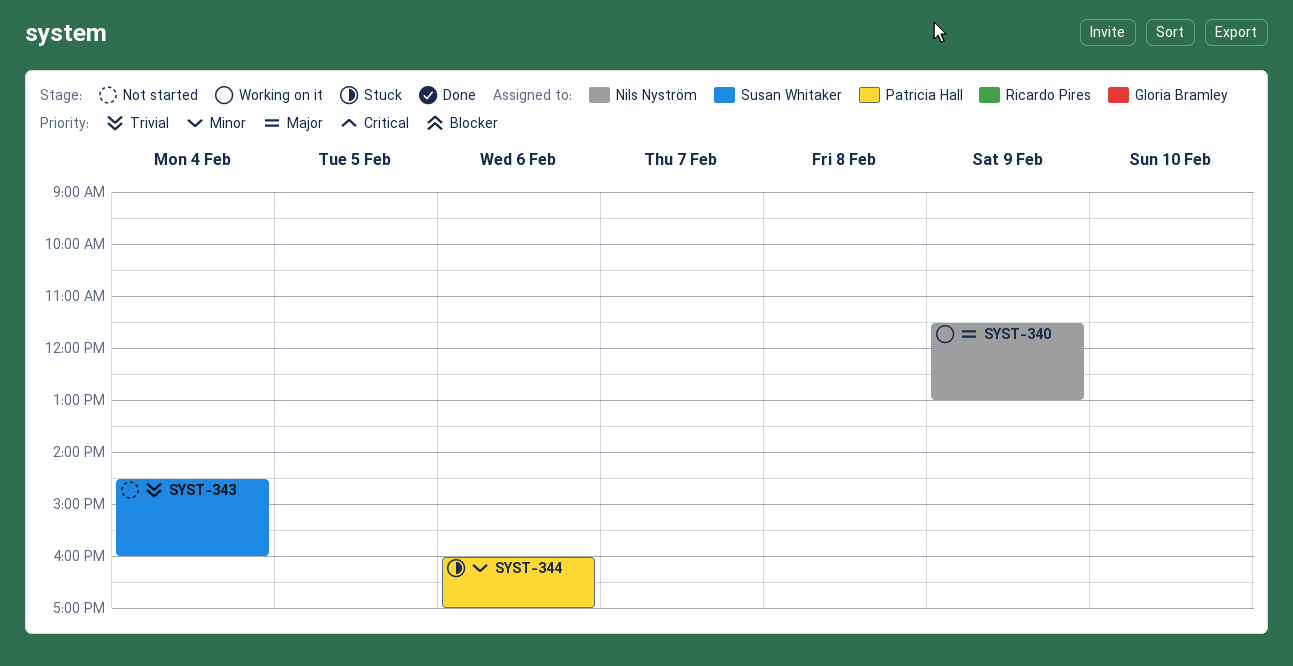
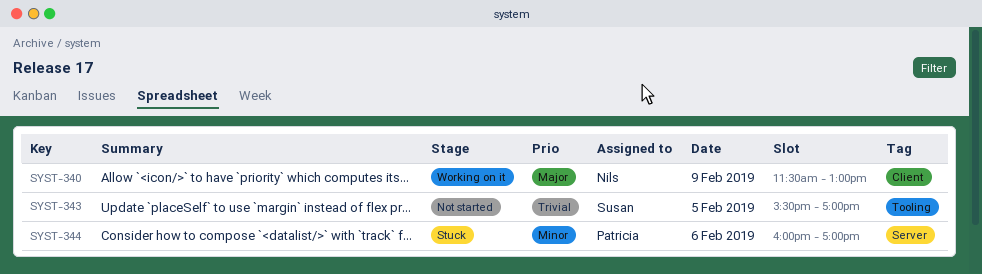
SYST-343, day: Feb 4 -> Feb 5
SYST-343, begins: 14:30 -> 15:30
SYST-343, ends: 16:00 -> 17:00

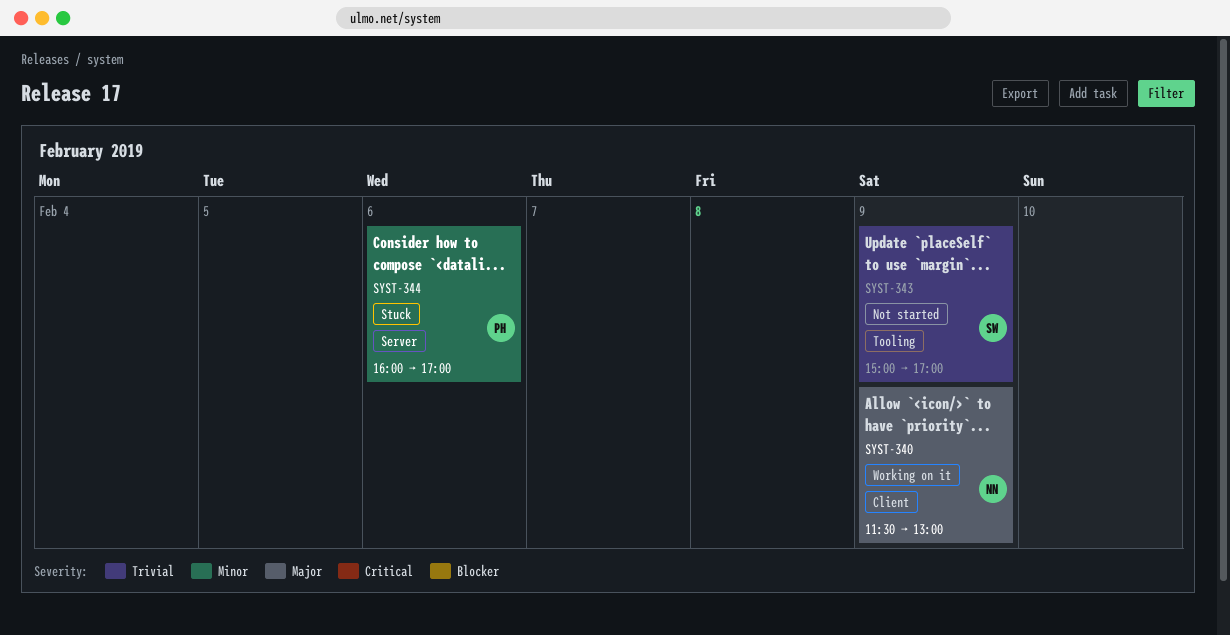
SYST-343, day: Feb 5 -> Feb 9
SYST-343, begins: 15:30 -> 15:00

